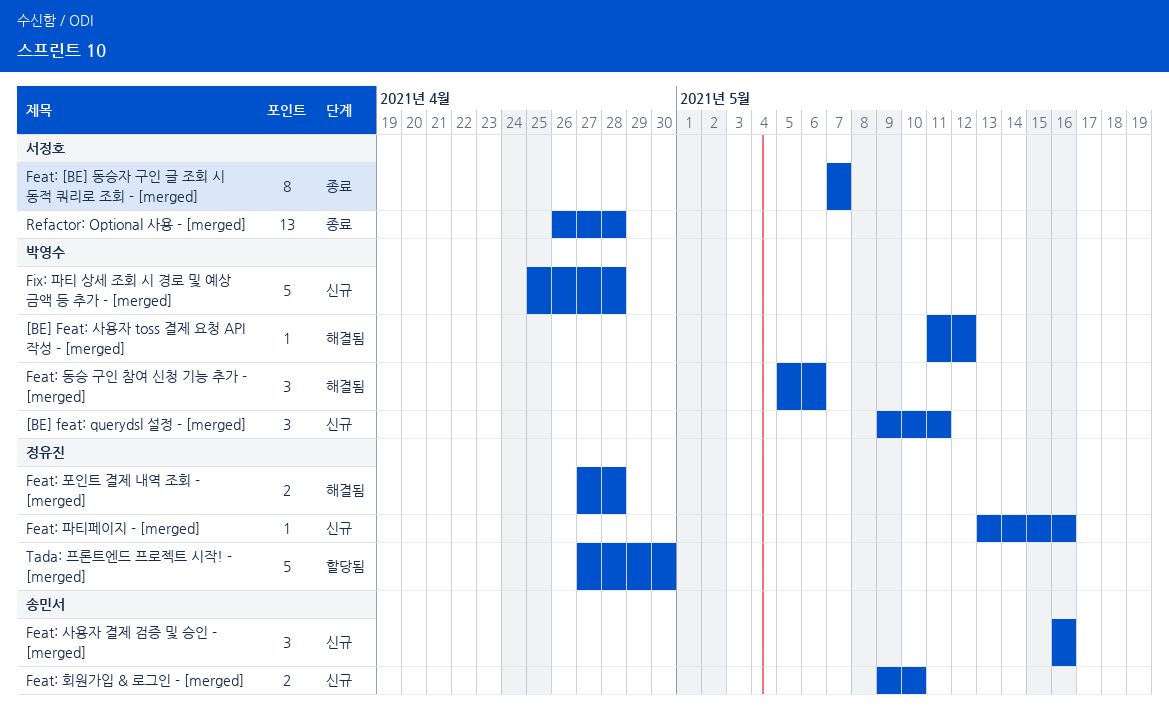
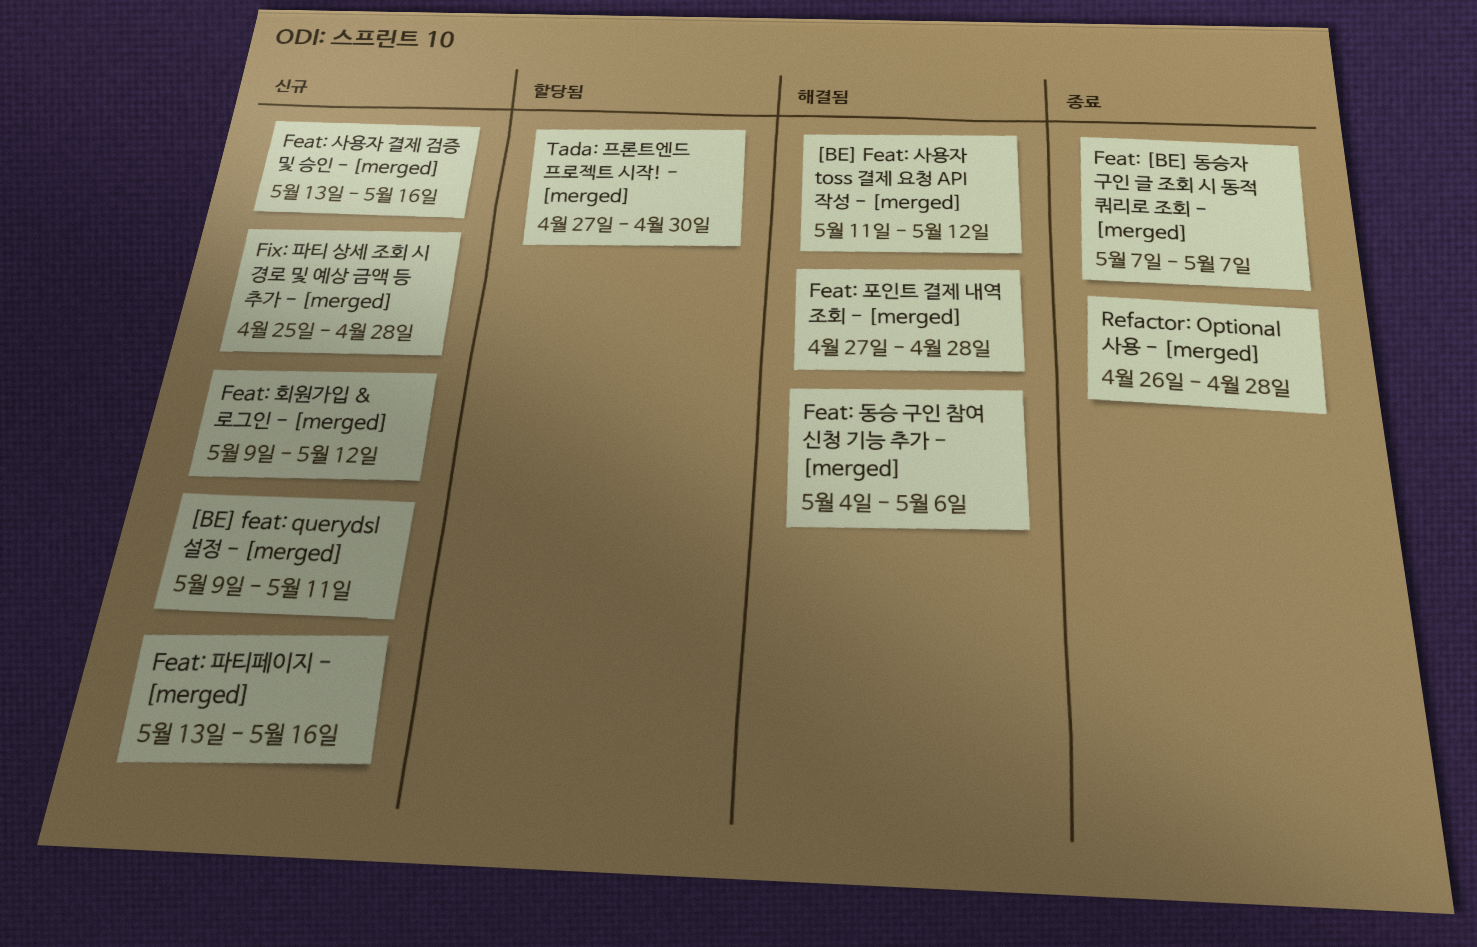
Feat: 동승 구인 참여 신청 기능 추가 - [merged], start: May 5 -> May 4
Feat: 사용자 결제 검증 및 승인 - [merged], start: May 16 -> May 13
Feat: 회원가입 & 로그인 - [merged], due: May 10 -> May 12

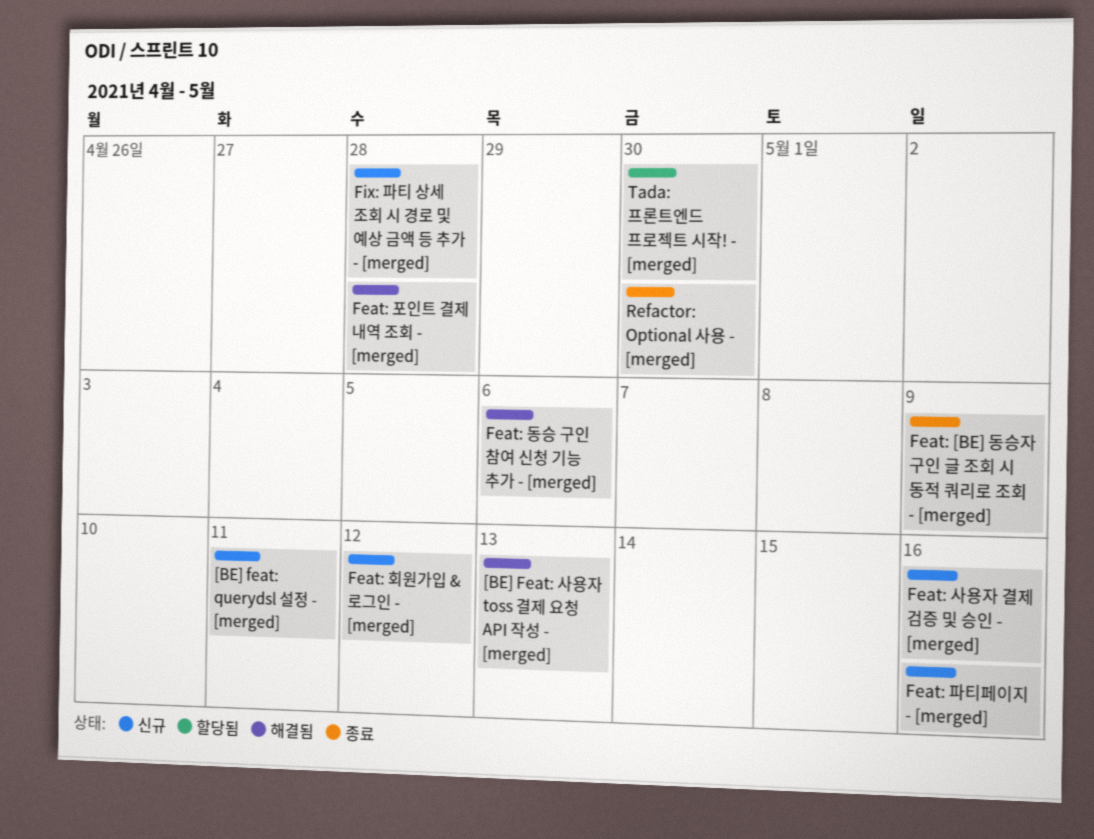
[BE] Feat: 사용자 toss 결제 요청 API 작성 - [merged], due: May 12 -> May 13
Feat: [BE] 동승자 구인 글 조회 시 동적 쿼리로 조회 - [merged], due: May 7 -> May 9
Refactor: Optional 사용 - [merged], due: Apr 28 -> Apr 30

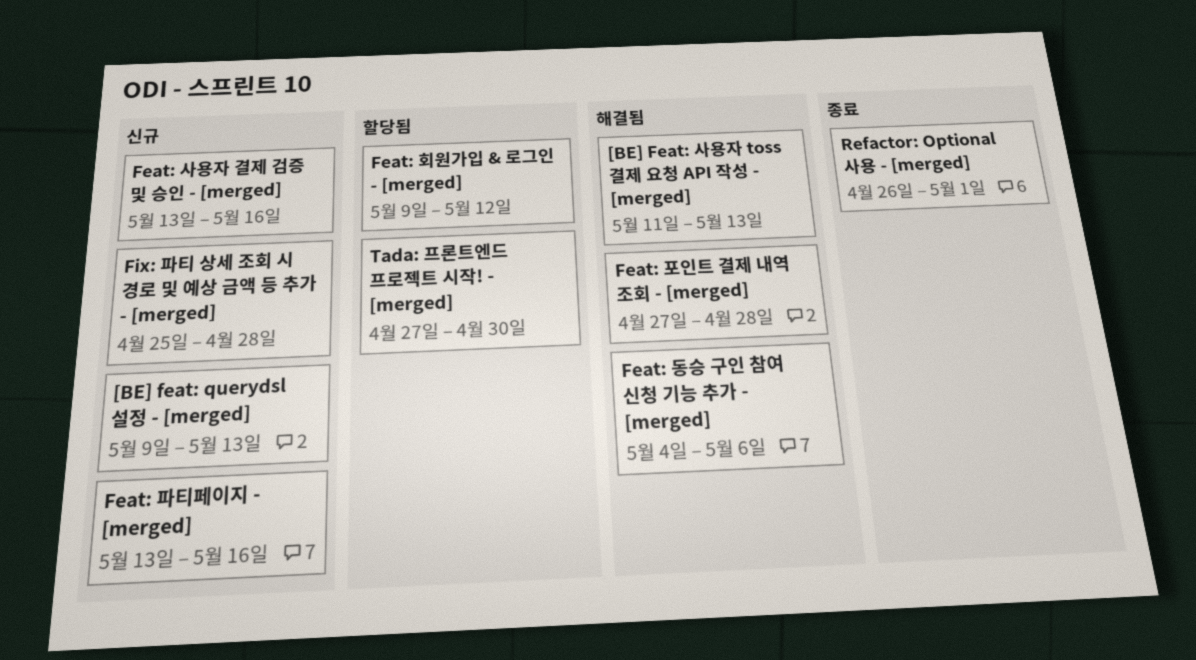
[BE] feat: querydsl 설정 - [merged], due: May 11 -> May 13
Feat: [BE] 동승자 구인 글 조회 시 동적 쿼리로 조회 - [merged]: present -> none
Feat: 회원가입 & 로그인 - [merged], status: 신규 -> 할당됨
Refactor: Optional 사용 - [merged], due: Apr 30 -> May 1

